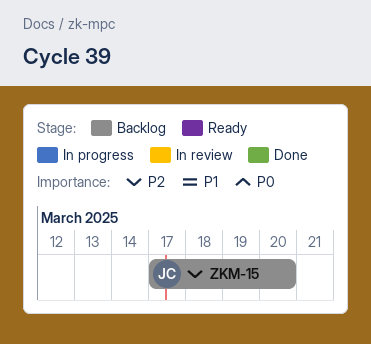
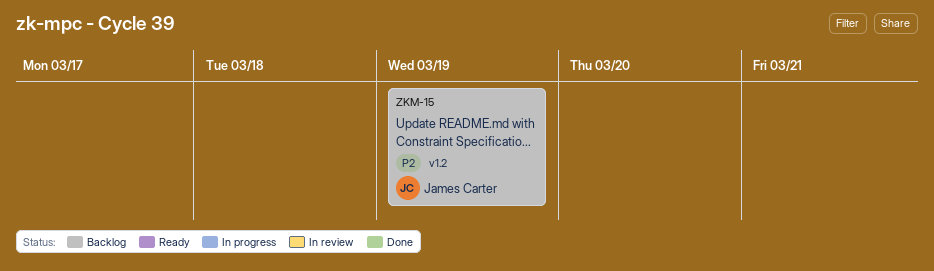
ZKM-15, due: Mar 20 -> Mar 19

